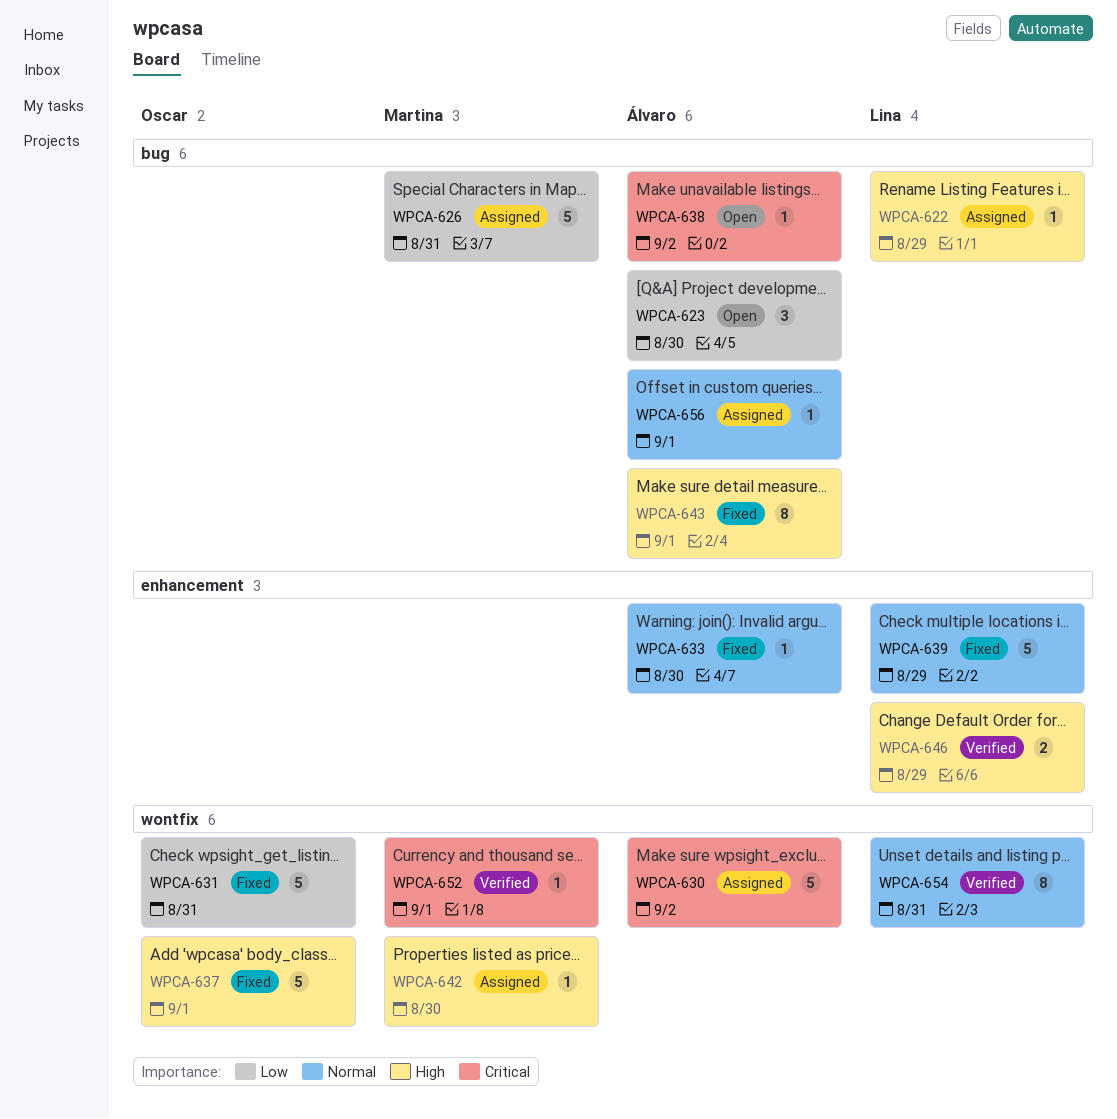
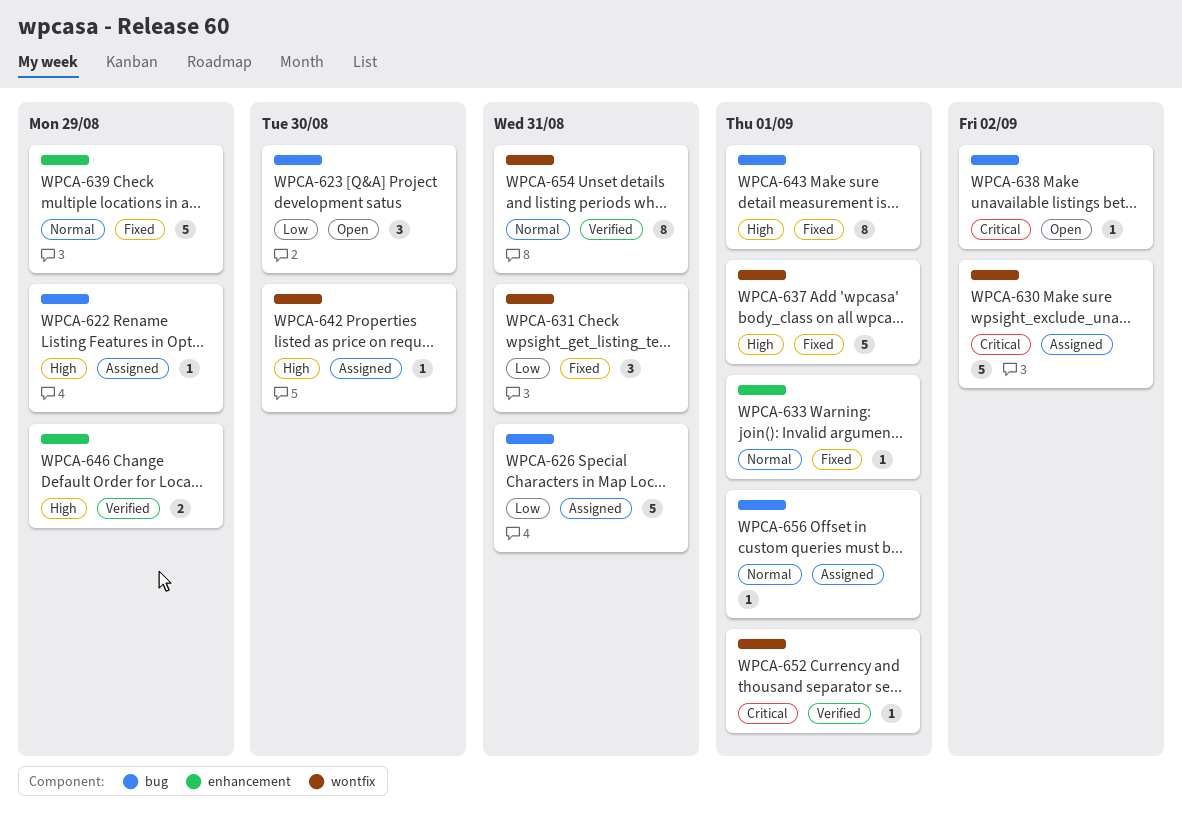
WPCA-631, estimate: 5 -> 3
WPCA-633, due: Aug 30 -> Sep 1

